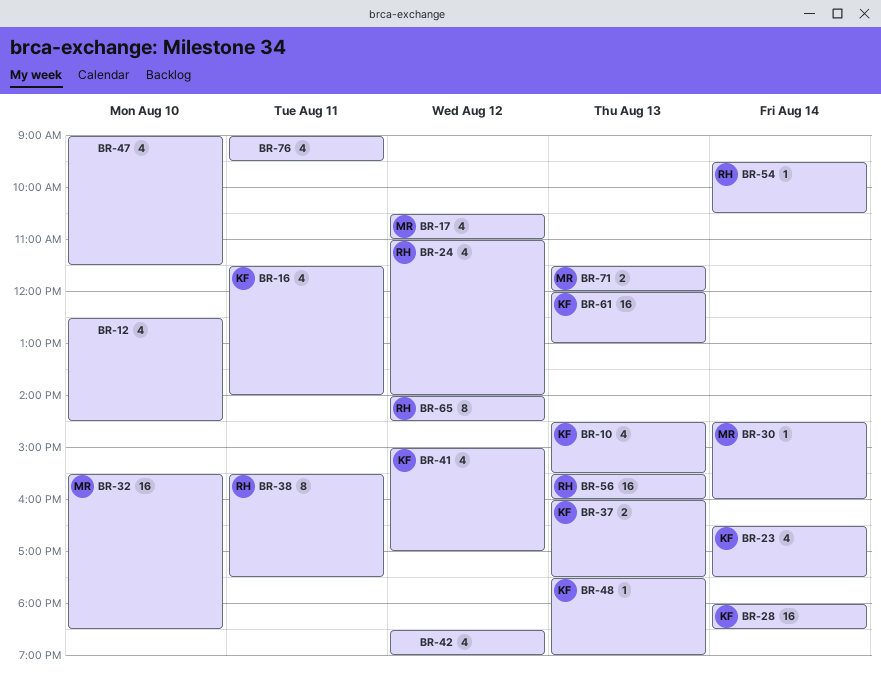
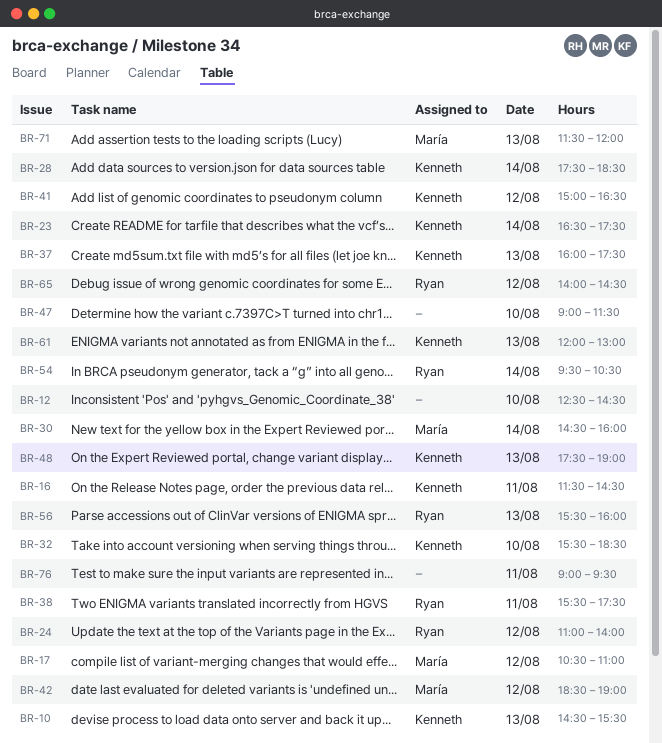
BR-16, ends: 14:00 -> 14:30
BR-28, begins: 18:00 -> 17:30
BR-32, owner: María -> Kenneth
BR-41, ends: 17:00 -> 16:30
BR-42, owner: none -> María

